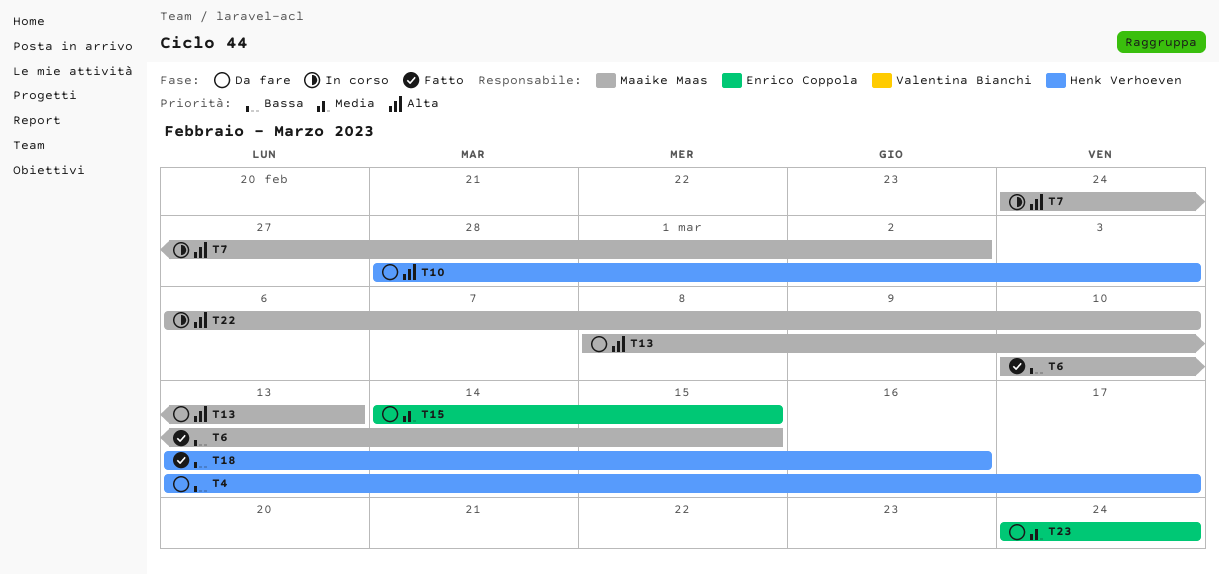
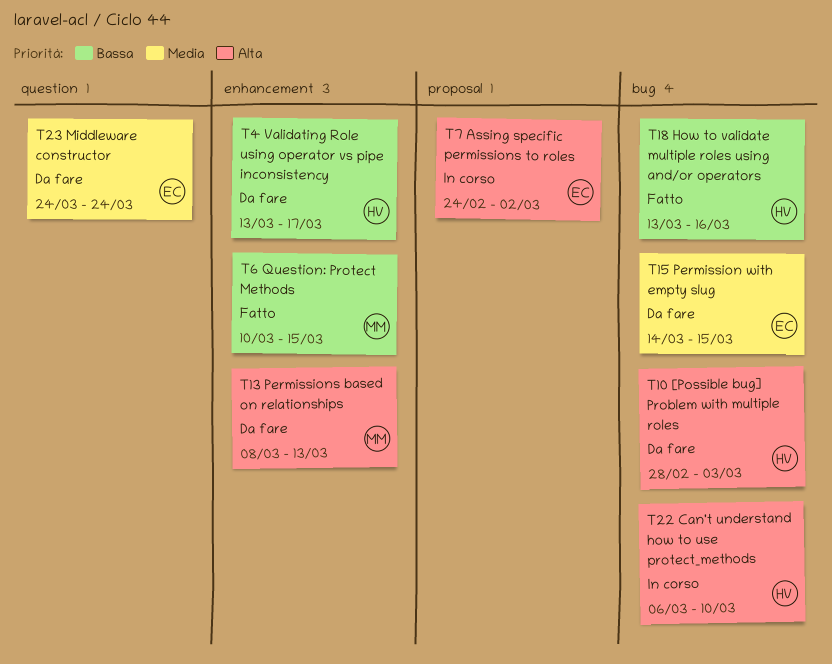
T7, owner: Maaike Maas -> Enrico Coppola
T22, owner: Maaike Maas -> Henk Verhoeven

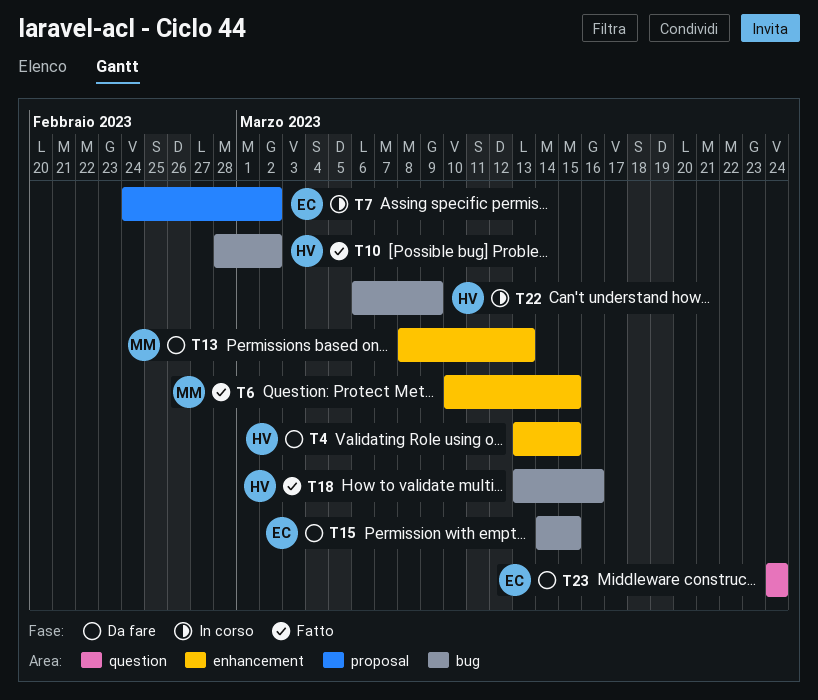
T4, due: Mar 17 -> Mar 15
T10, status: Da fare -> Fatto
T10, due: Mar 3 -> Mar 2
T22, due: Mar 10 -> Mar 9

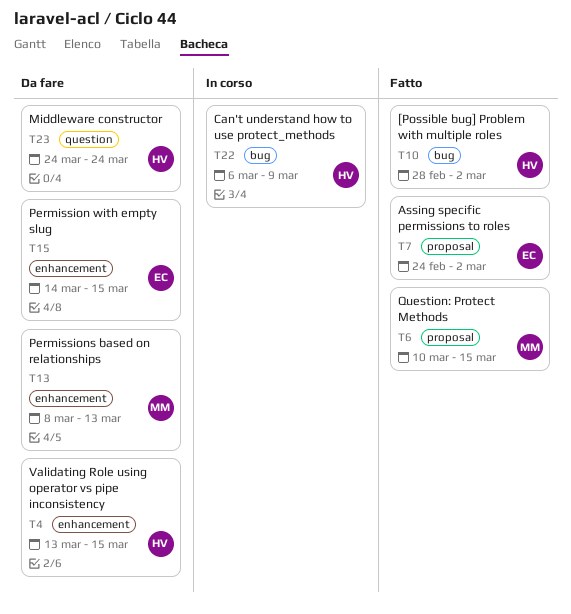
T6, label: enhancement -> proposal
T7, status: In corso -> Fatto
T15, label: bug -> enhancement
T18: present -> none
T23, owner: EC -> HV

